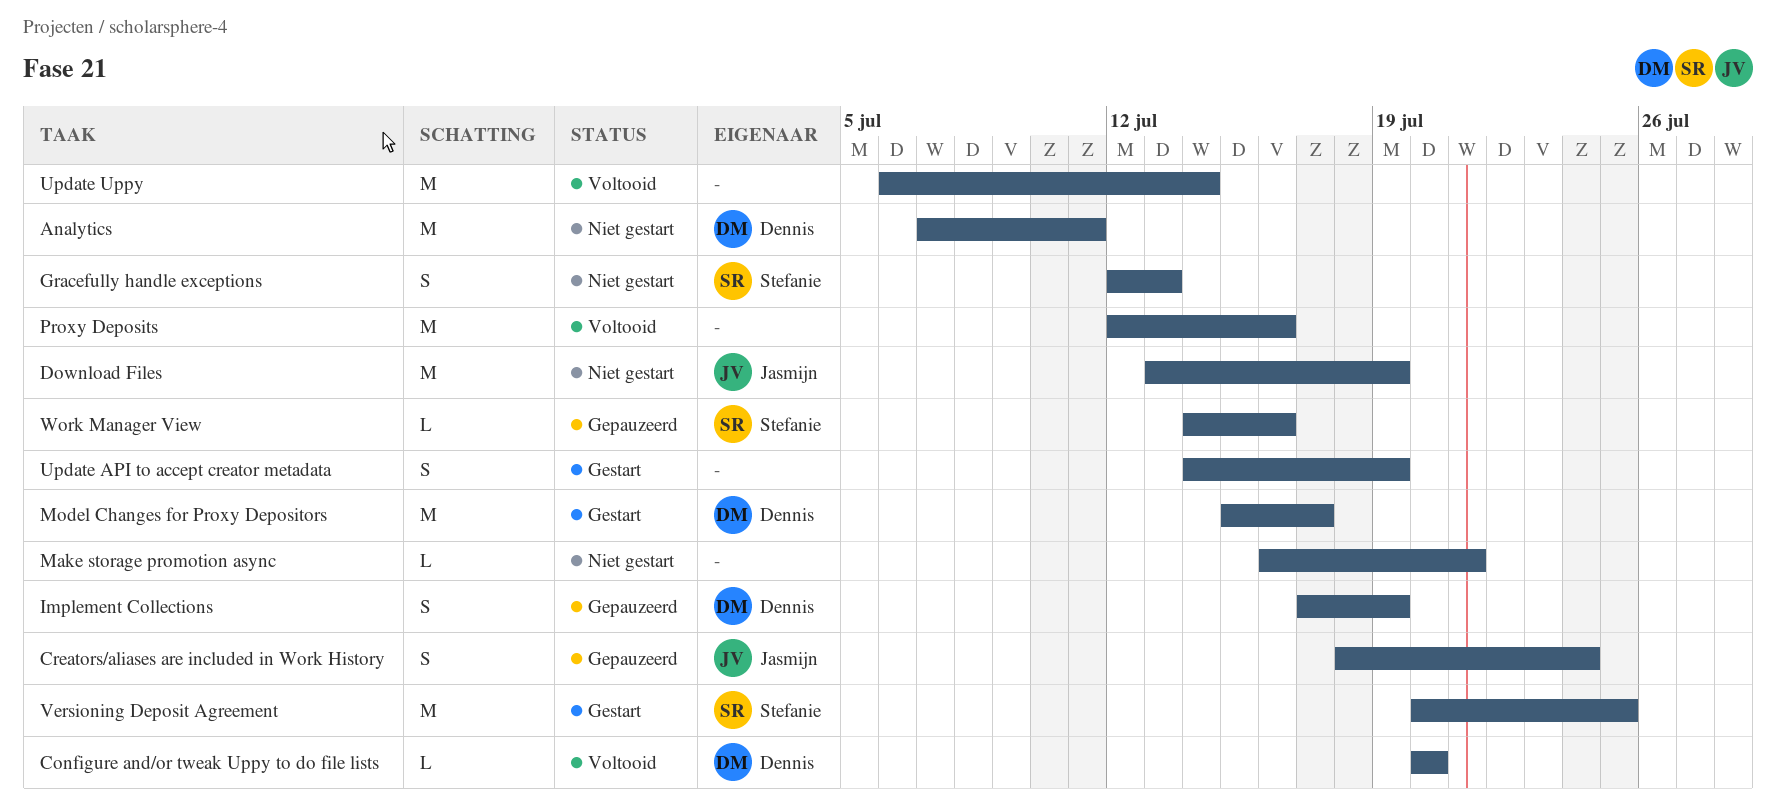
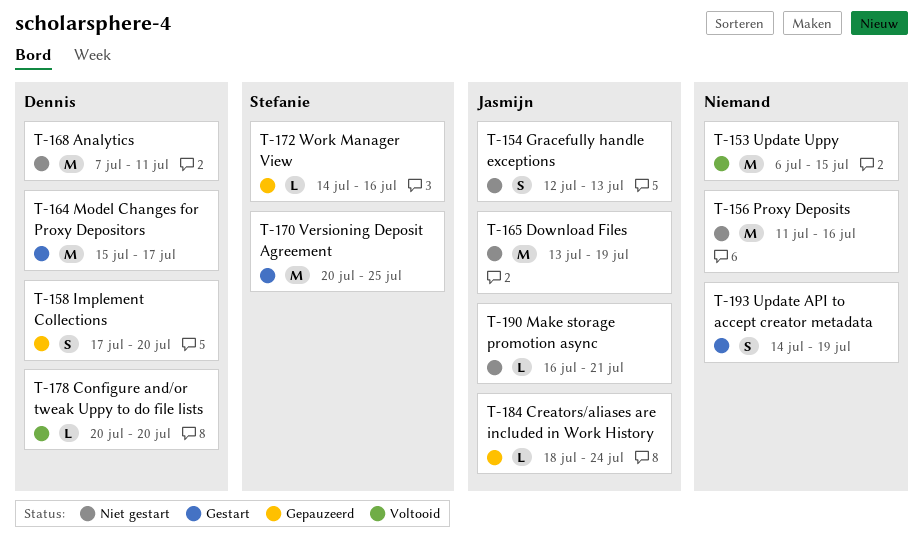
Creators/aliases are included in Work History, estimate: S -> L
Gracefully handle exceptions, owner: Stefanie -> Jasmijn
Implement Collections, due: Jul 19 -> Jul 20
Make storage promotion async, owner: none -> Jasmijn
Proxy Deposits, status: Voltooid -> Niet gestart
Proxy Deposits, start: Jul 12 -> Jul 11
Update Uppy, due: Jul 14 -> Jul 15

